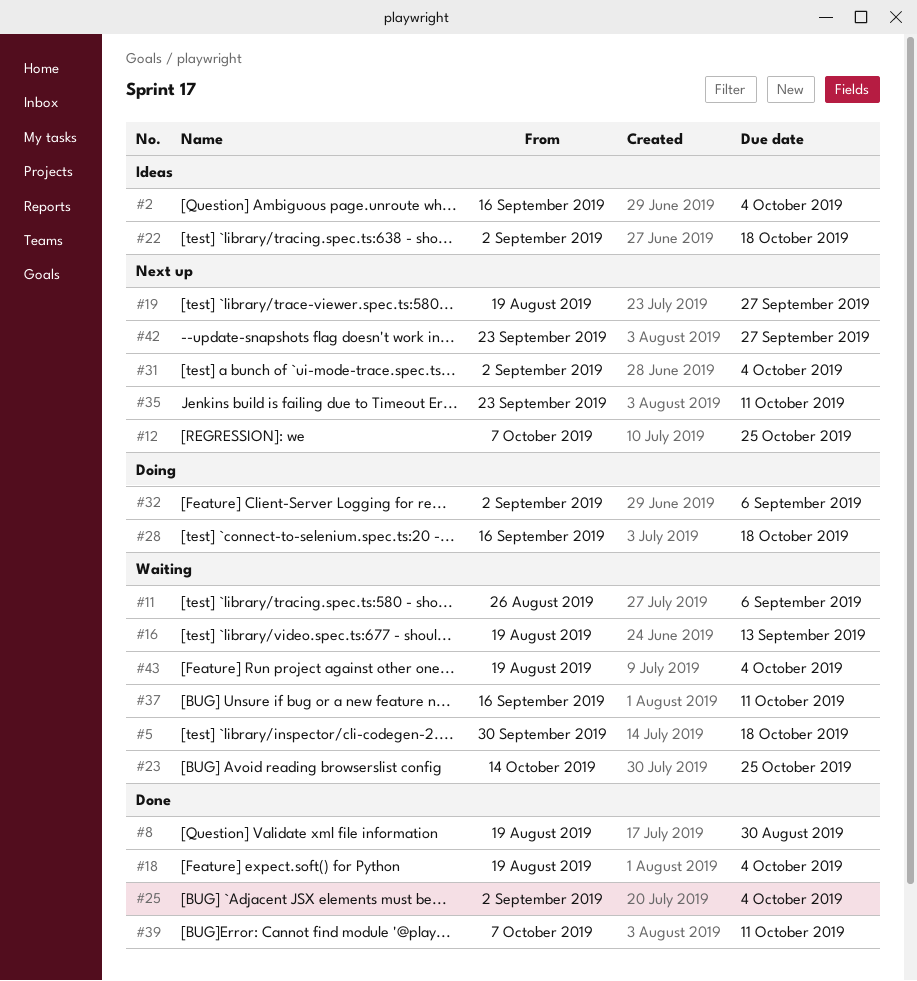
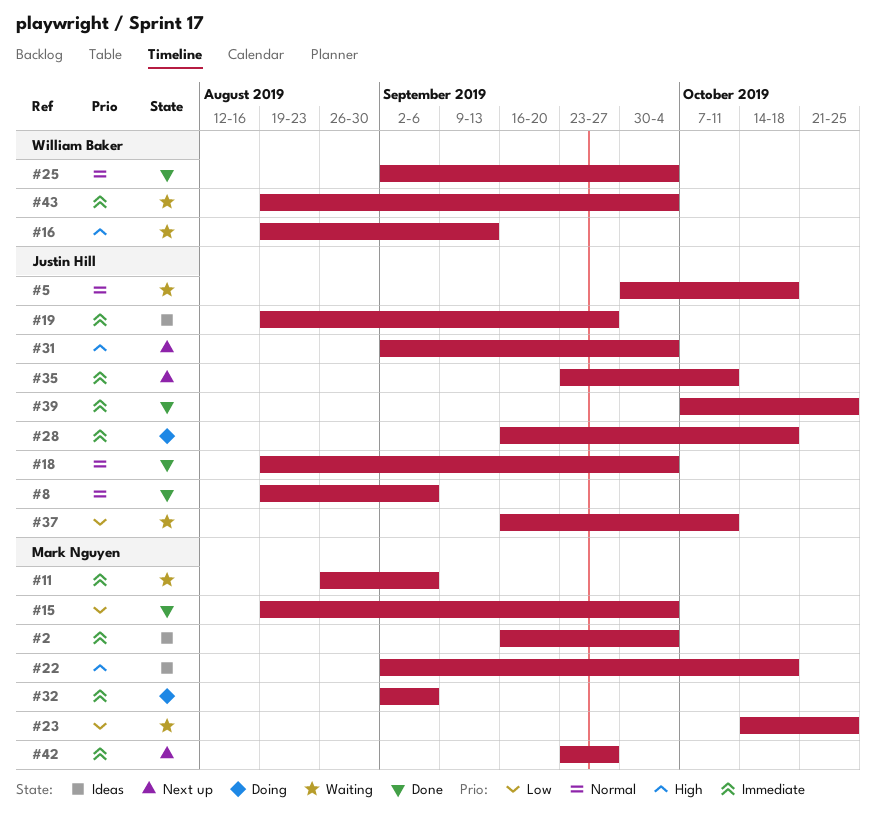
#8, due: Aug 30 -> Sep 6
#12: present -> none
#15: none -> present
#19, status: Next up -> Ideas
#39, due: Oct 11 -> Oct 25

